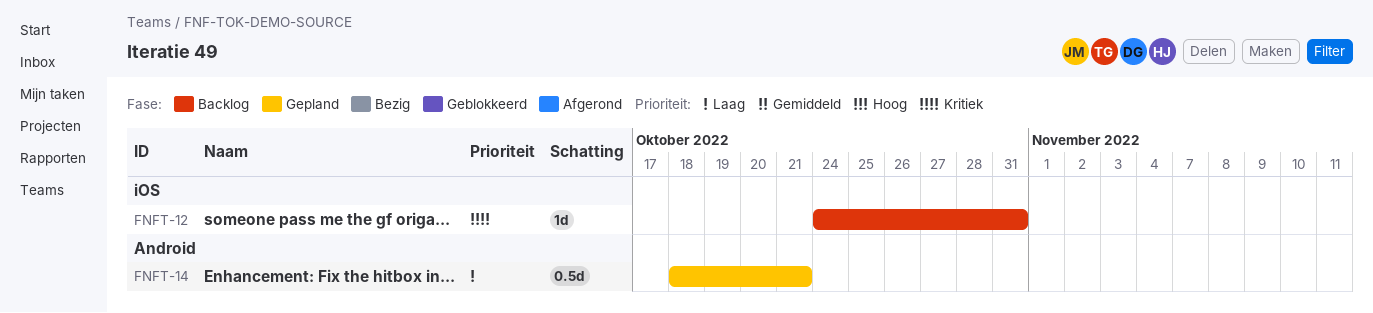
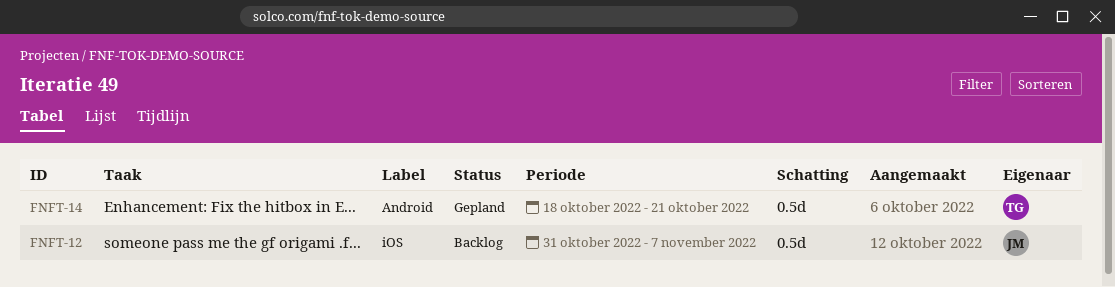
FNFT-12, estimate: 1d -> 0.5d
FNFT-12, start: Oct 24 -> Oct 31
FNFT-12, due: Oct 31 -> Nov 7

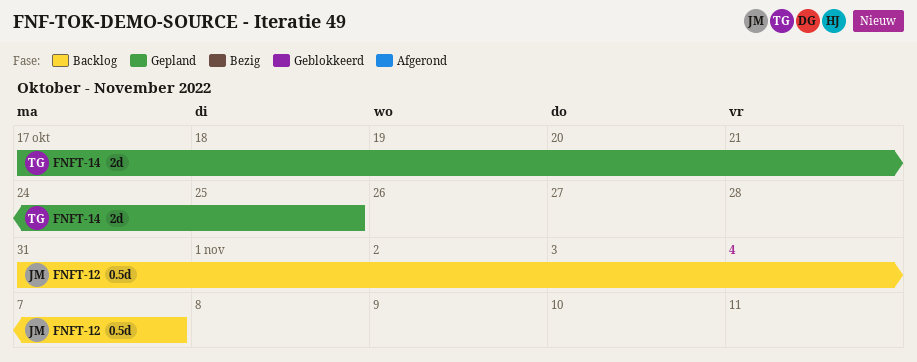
FNFT-14, estimate: 0.5d -> 2d
FNFT-14, start: Oct 18 -> Oct 17
FNFT-14, due: Oct 21 -> Oct 25

